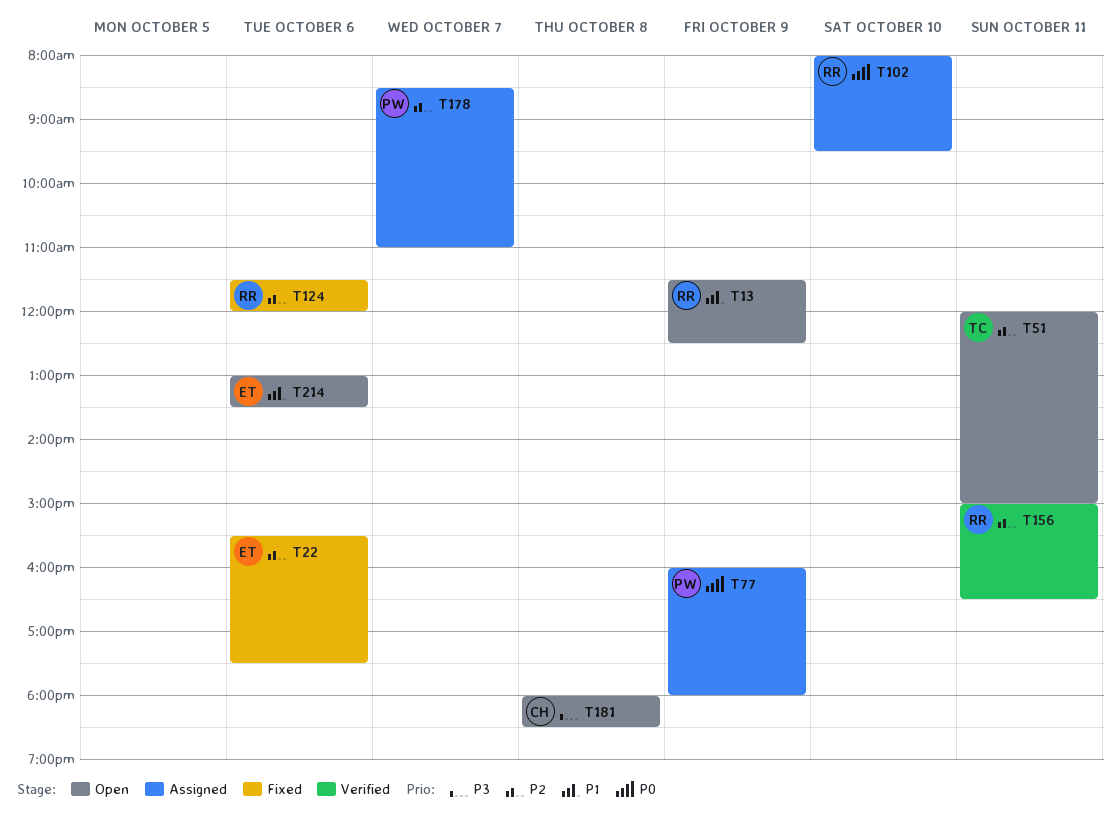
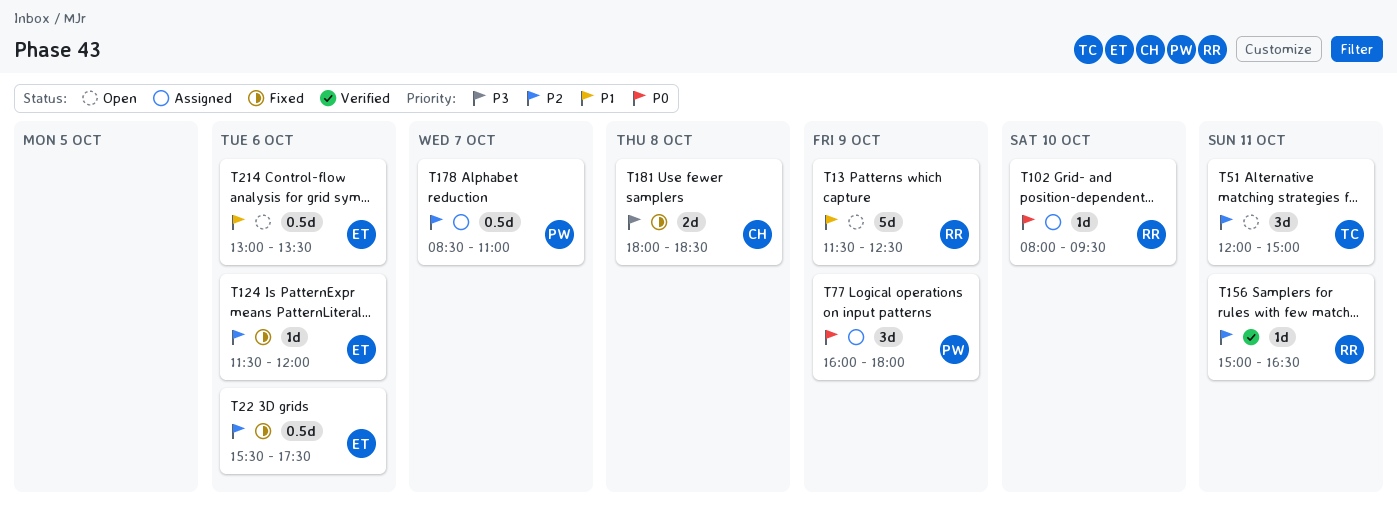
T124, owner: RR -> ET
T181, status: Open -> Fixed

